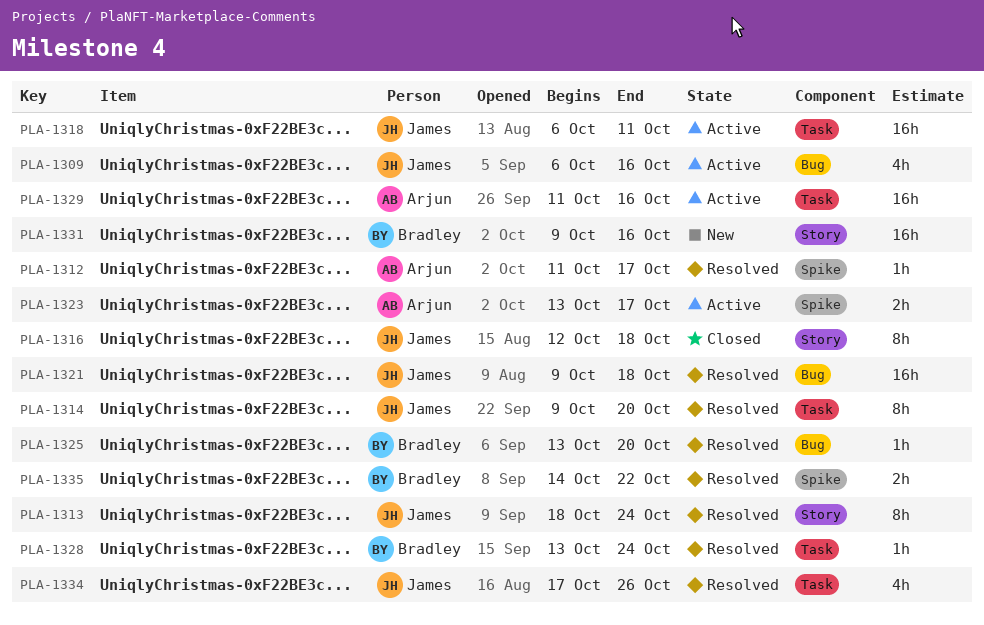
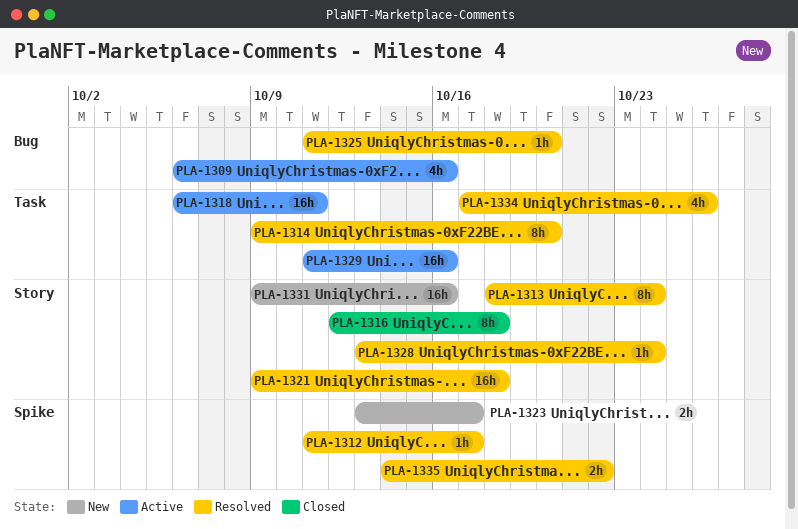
PLA-1321, label: Bug -> Story
PLA-1323, status: Active -> New
PLA-1325, start: Oct 13 -> Oct 11
PLA-1328, label: Task -> Story

